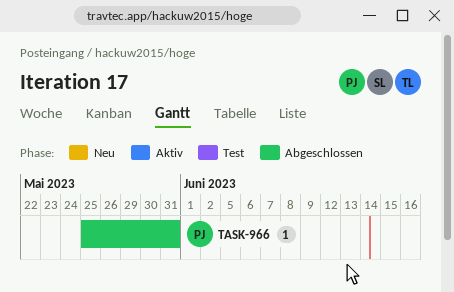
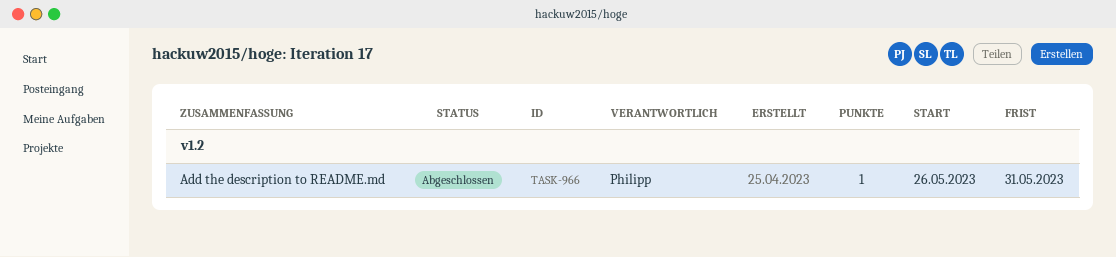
TASK-966, start: May 25 -> May 26

